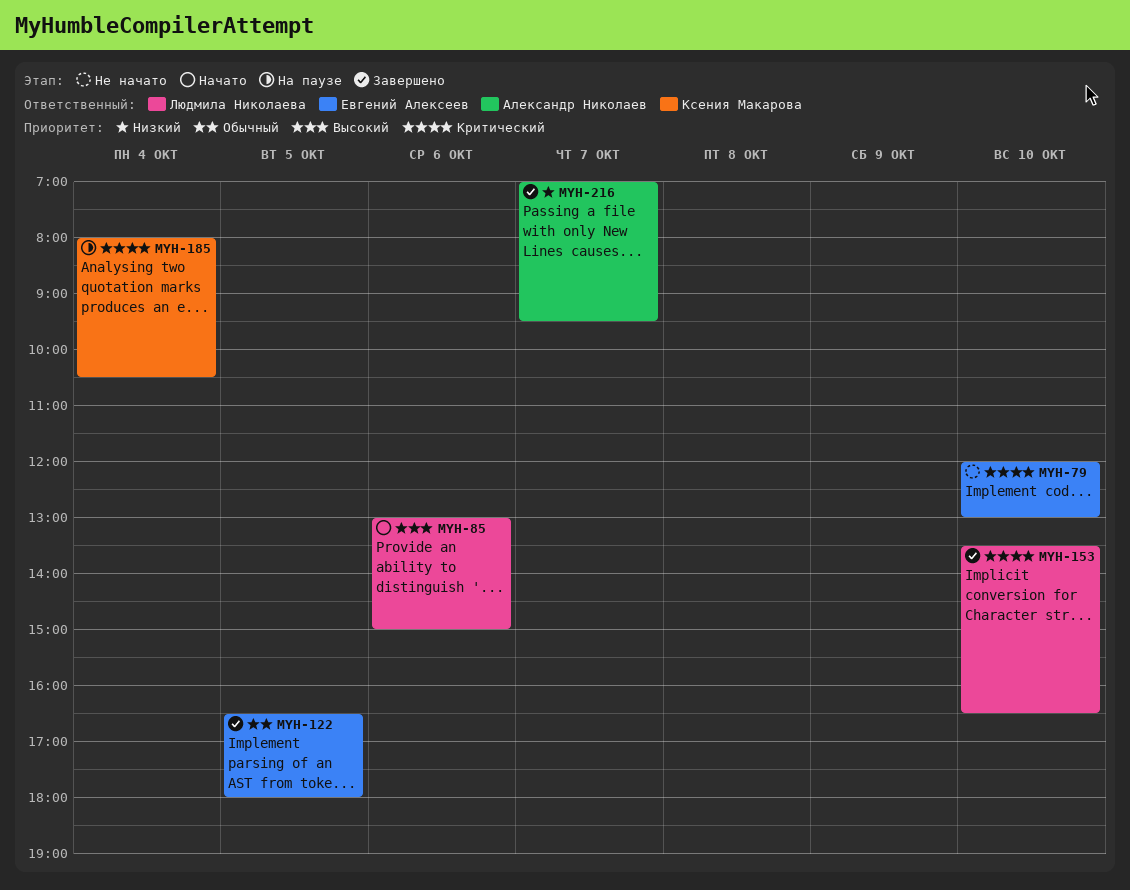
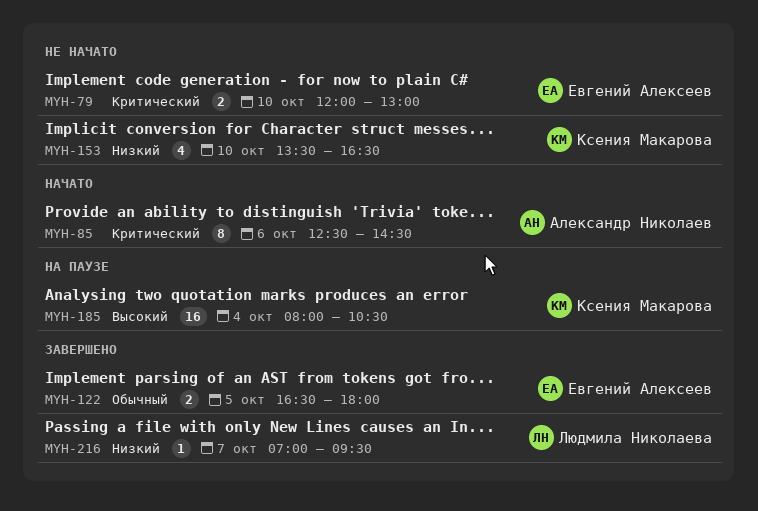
MYH-85, owner: Людмила Николаева -> Александр Николаев
MYH-85, priority: Высокий -> Критический
MYH-85, begins: 13:00 -> 12:30
MYH-85, ends: 15:00 -> 14:30
MYH-153, status: Завершено -> Не начато
MYH-153, owner: Людмила Николаева -> Ксения Макарова
MYH-153, priority: Критический -> Низкий
MYH-185, priority: Критический -> Высокий
MYH-216, owner: Александр Николаев -> Людмила Николаева

